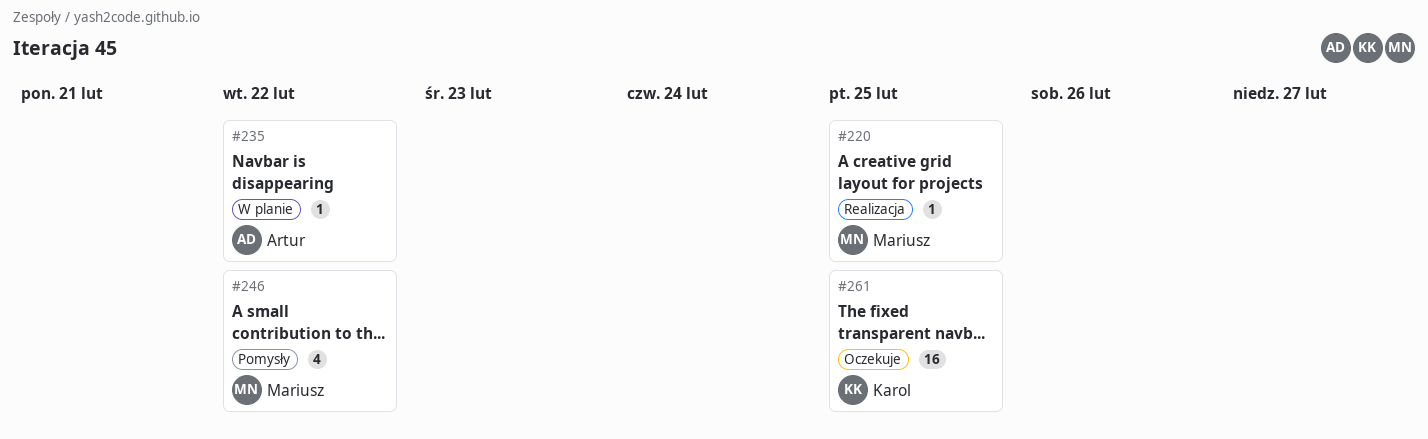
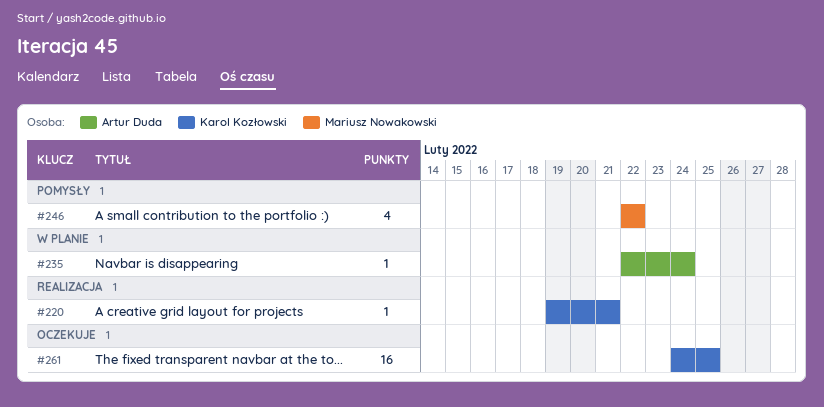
#220, owner: Mariusz Nowakowski -> Karol Kozłowski
#220, due: Feb 25 -> Feb 21
#235, due: Feb 22 -> Feb 24

